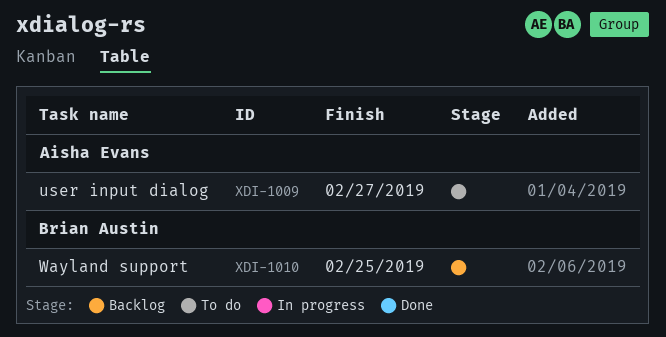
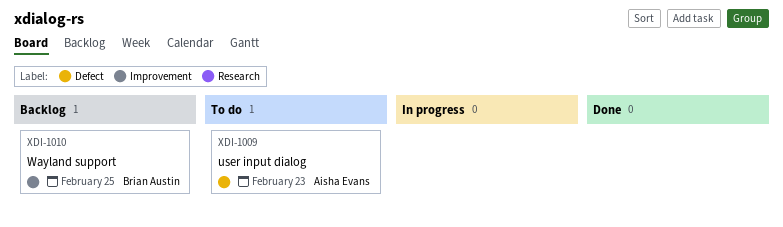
XDI-1009, due: Feb 27 -> Feb 23

